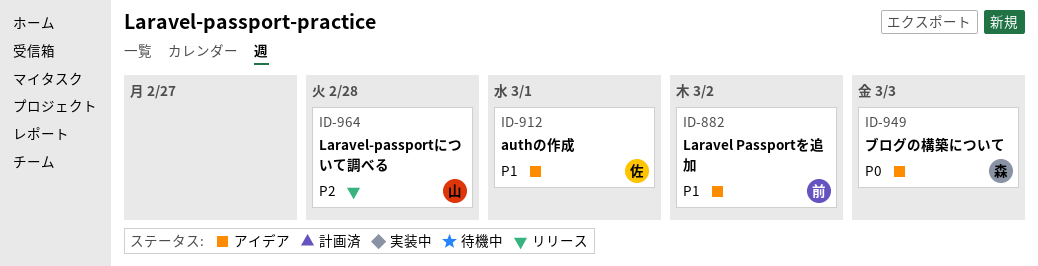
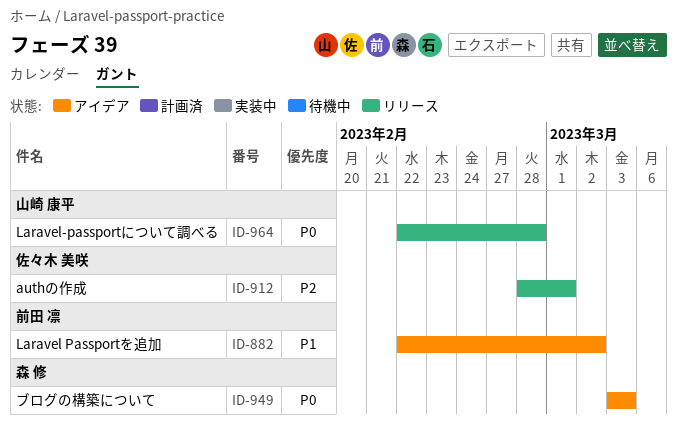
ID-912, status: アイデア -> リリース
ID-912, priority: P1 -> P2
ID-964, priority: P2 -> P0

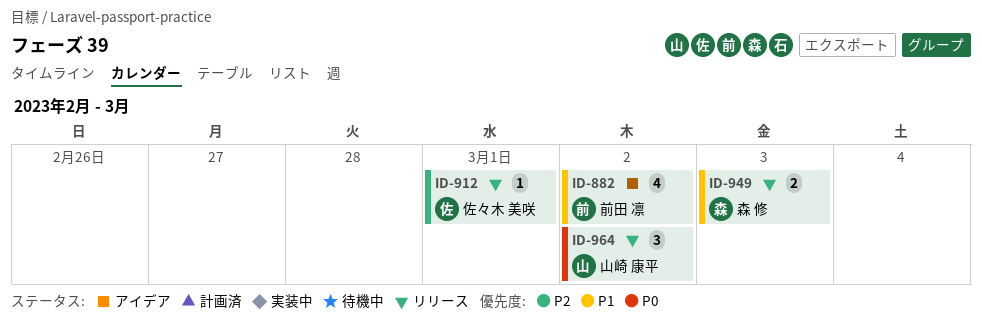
ID-949, status: アイデア -> リリース
ID-949, priority: P0 -> P1
ID-964, due: Feb 28 -> Mar 2

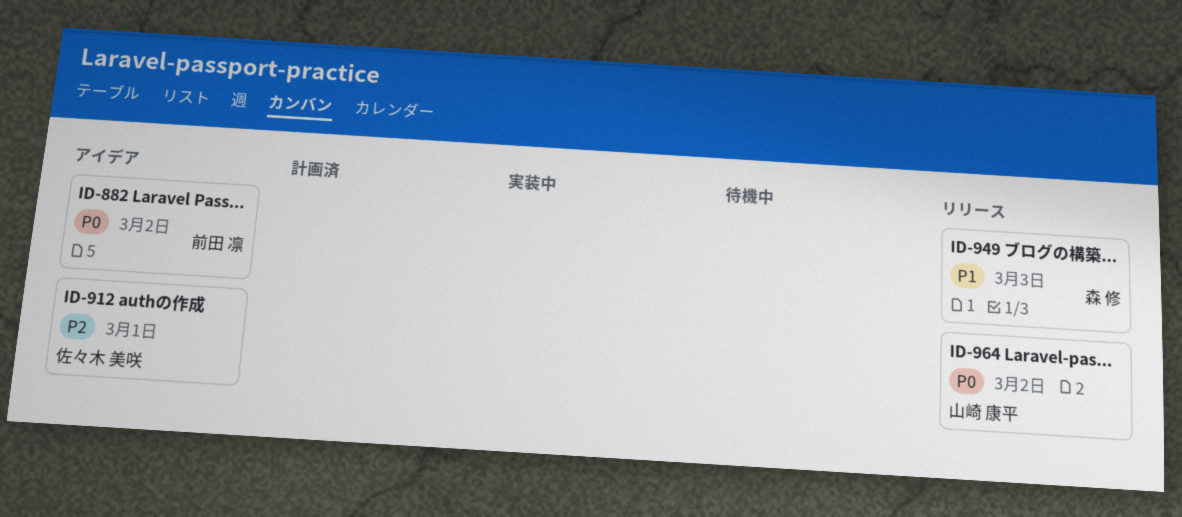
ID-882, priority: P1 -> P0
ID-912, status: リリース -> アイデア

